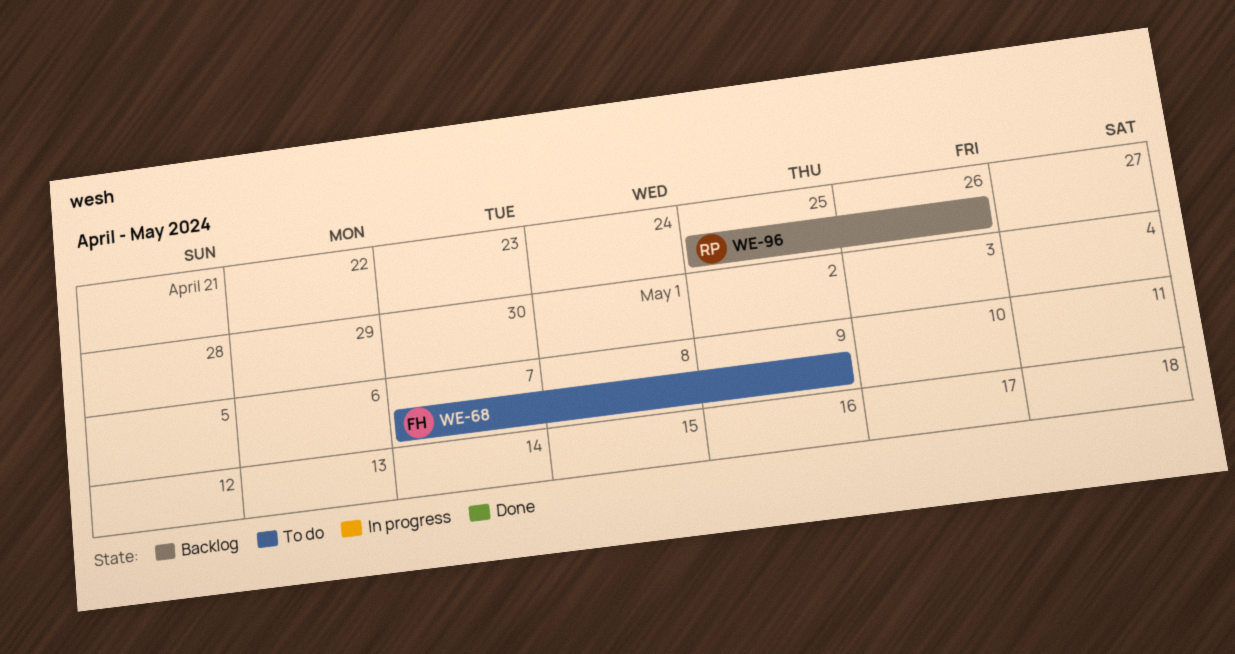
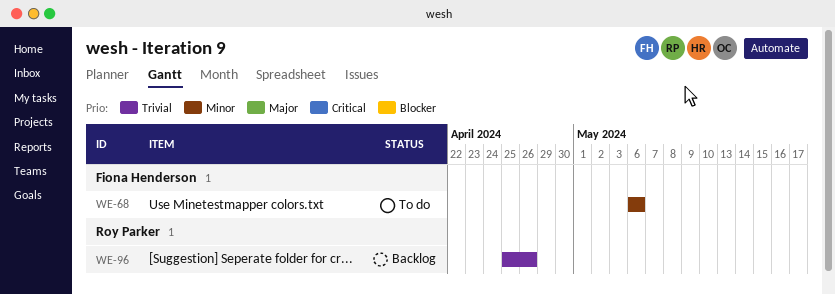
WE-68, start: May 7 -> May 6
WE-68, due: May 9 -> May 6

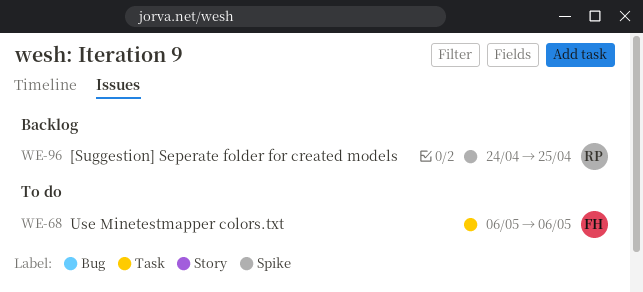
WE-96, start: Apr 25 -> Apr 24
WE-96, due: Apr 26 -> Apr 25

